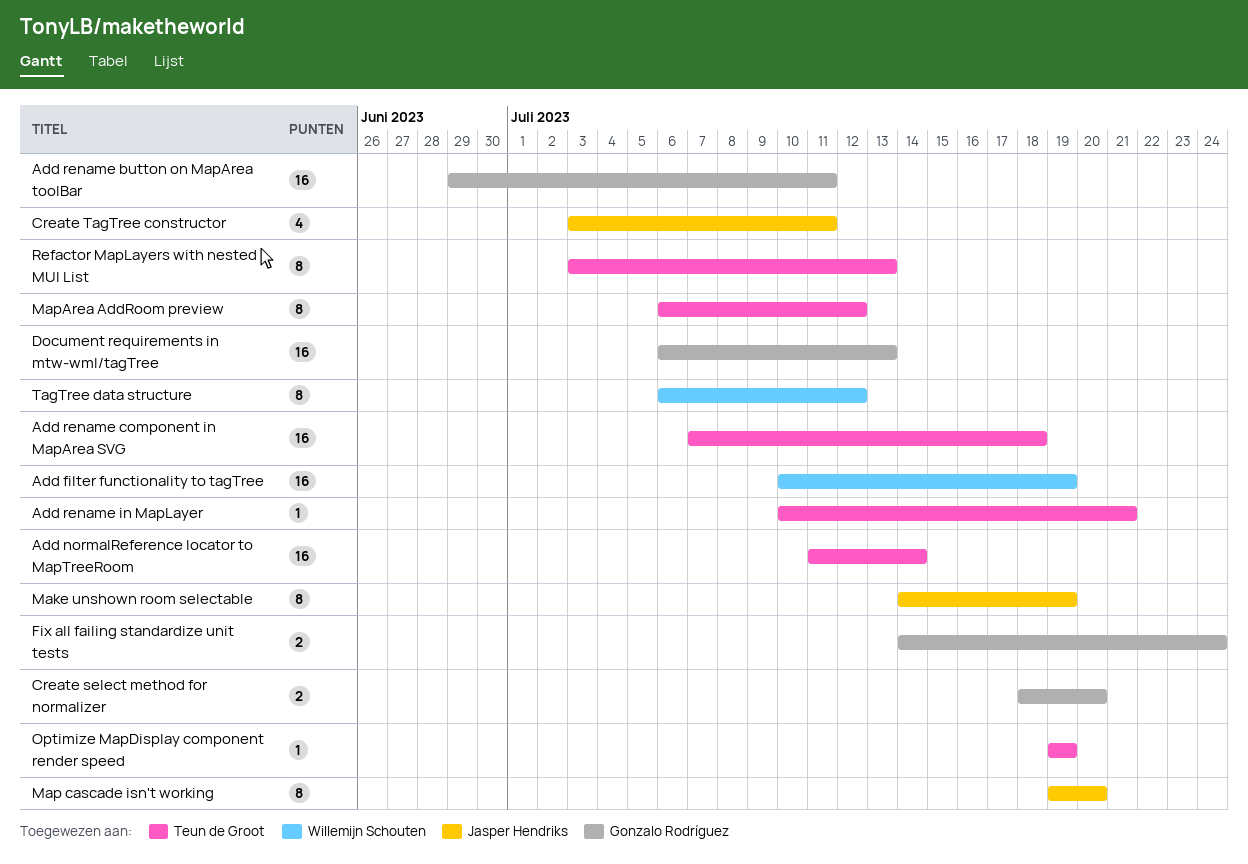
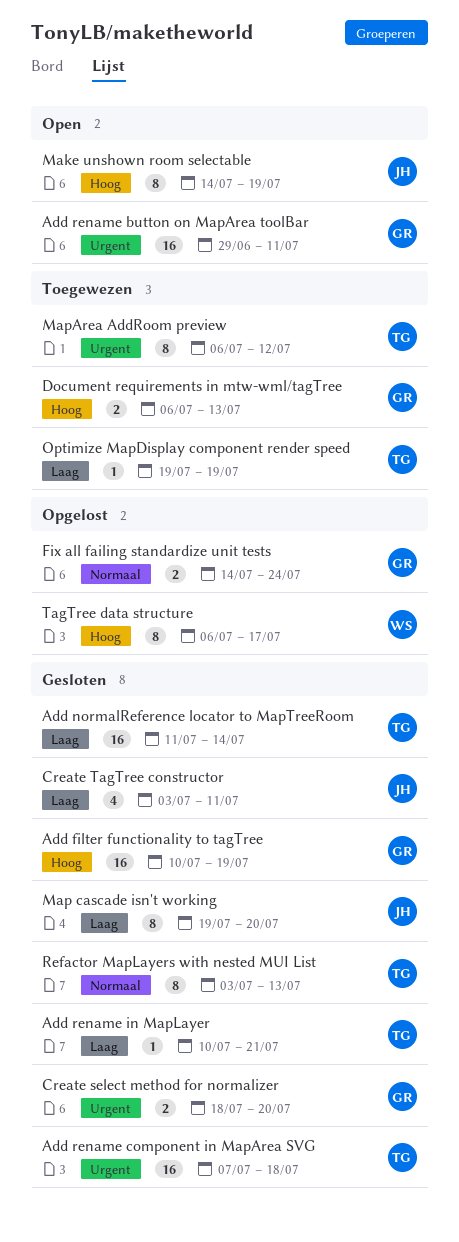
Add filter functionality to tagTree, owner: Willemijn Schouten -> Gonzalo Rodríguez
Document requirements in mtw-wml/tagTree, estimate: 16 -> 2
TagTree data structure, due: Jul 12 -> Jul 17

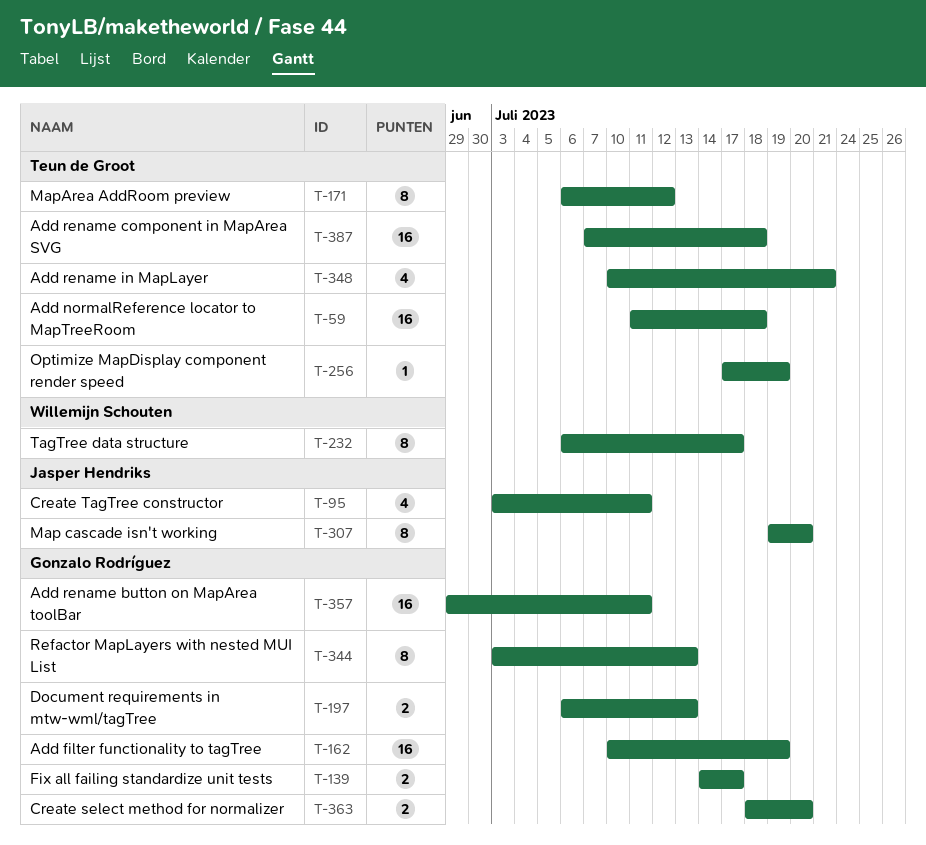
Add normalReference locator to MapTreeRoom, due: Jul 14 -> Jul 18
Add rename in MapLayer, estimate: 1 -> 4
Fix all failing standardize unit tests, due: Jul 24 -> Jul 17
Make unshown room selectable: present -> none
Optimize MapDisplay component render speed, start: Jul 19 -> Jul 17
Refactor MapLayers with nested MUI List, owner: Teun de Groot -> Gonzalo Rodríguez

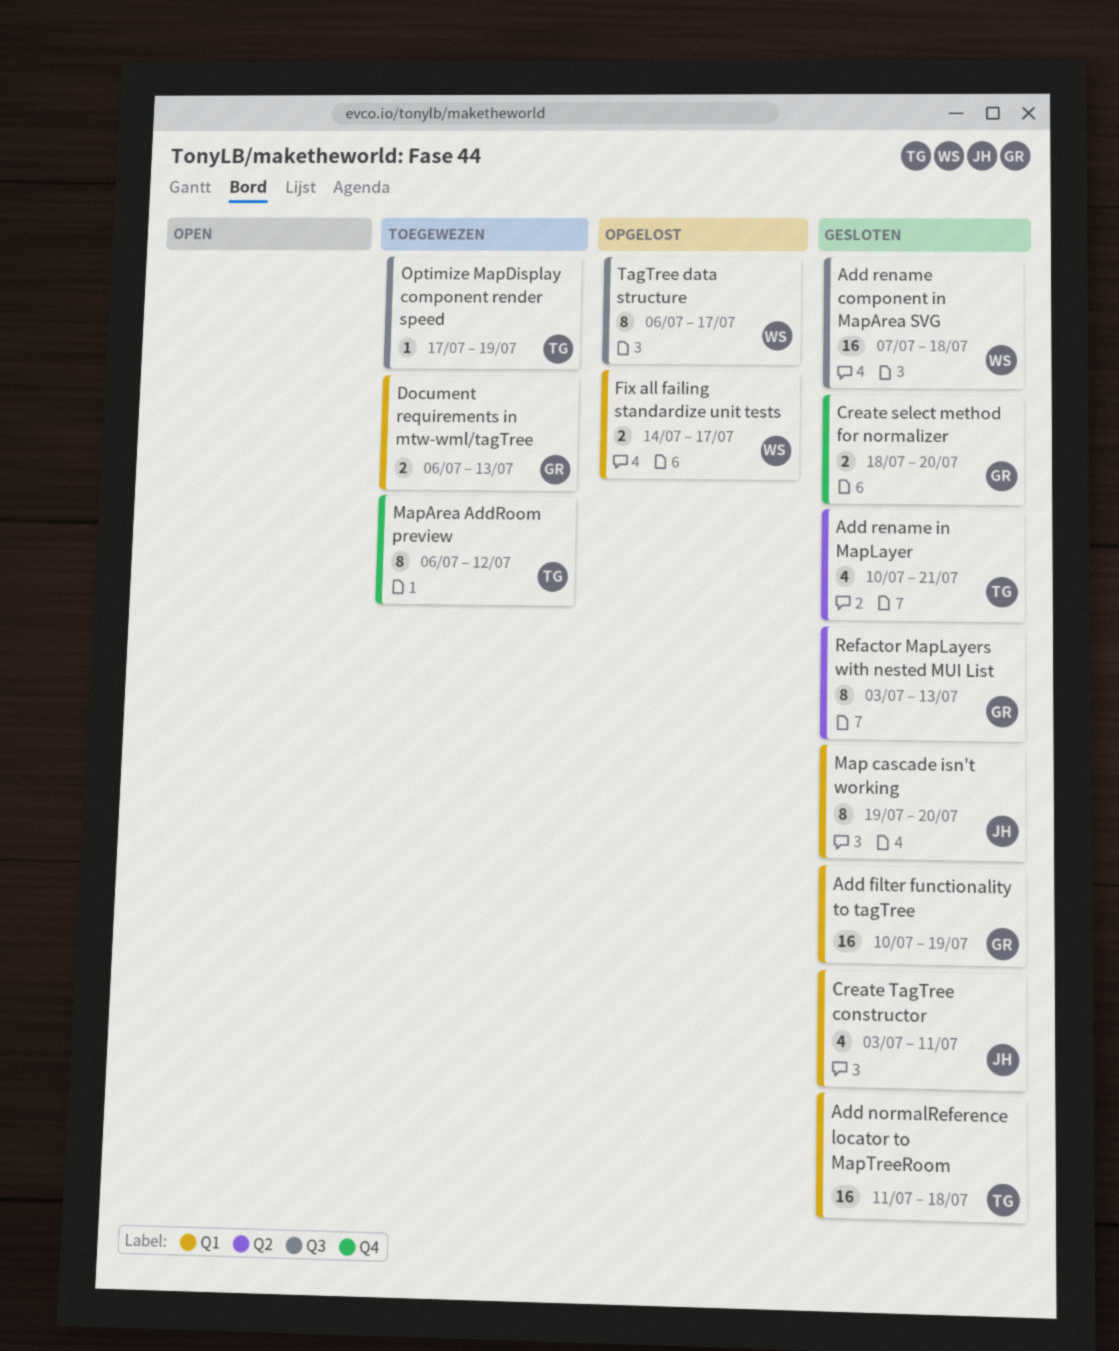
Add rename button on MapArea toolBar: present -> none
Add rename component in MapArea SVG, owner: Teun de Groot -> Willemijn Schouten
Fix all failing standardize unit tests, owner: Gonzalo Rodríguez -> Willemijn Schouten

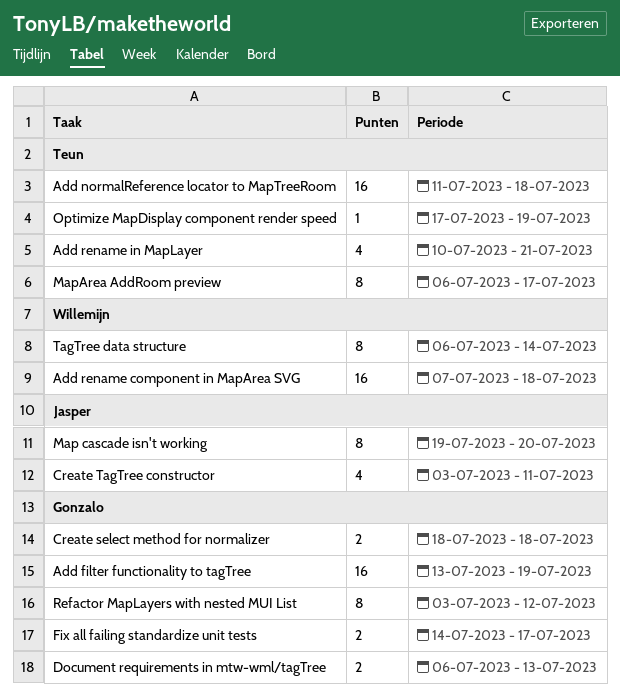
Add filter functionality to tagTree, start: Jul 10 -> Jul 13
Create select method for normalizer, due: Jul 20 -> Jul 18
Fix all failing standardize unit tests, owner: Willemijn -> Gonzalo
MapArea AddRoom preview, due: Jul 12 -> Jul 17
Refactor MapLayers with nested MUI List, due: Jul 13 -> Jul 12
TagTree data structure, due: Jul 17 -> Jul 14

